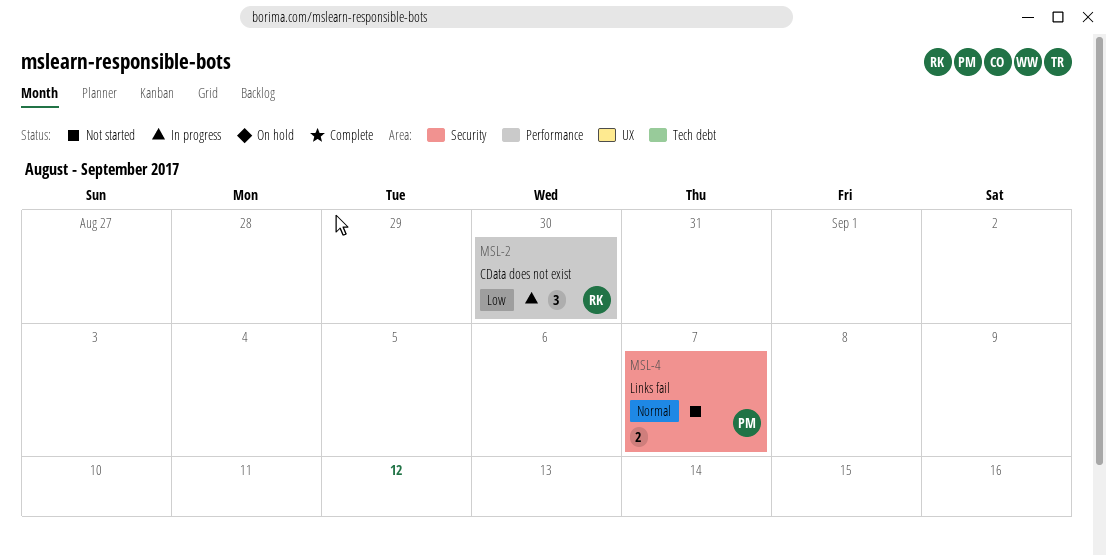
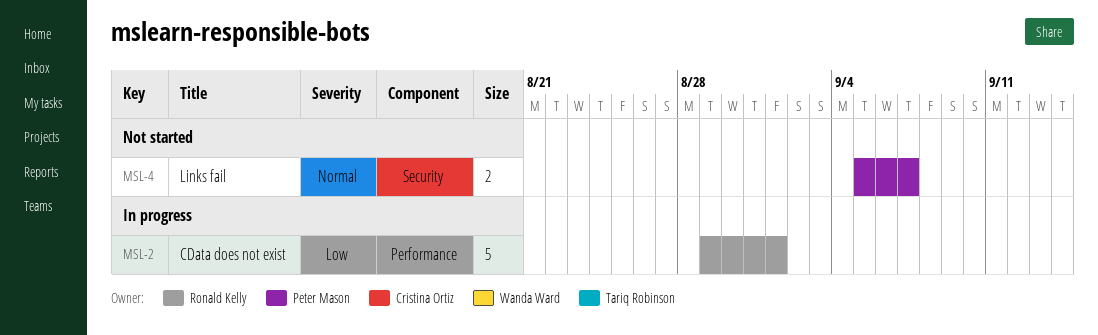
MSL-2, estimate: 3 -> 5
MSL-2, due: Aug 30 -> Sep 1

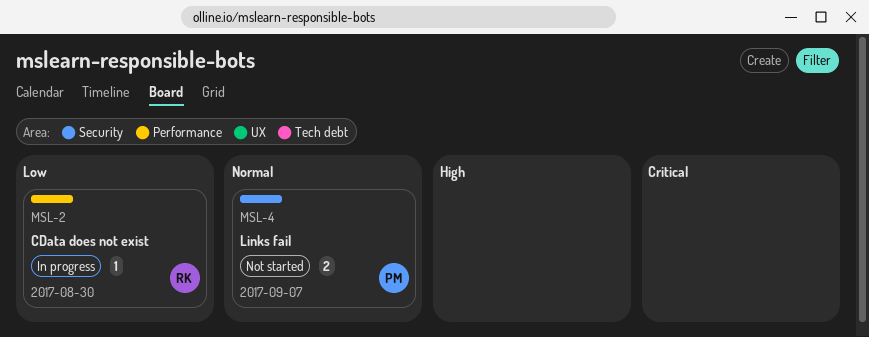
MSL-2, estimate: 5 -> 1
MSL-2, due: Sep 1 -> Aug 30

